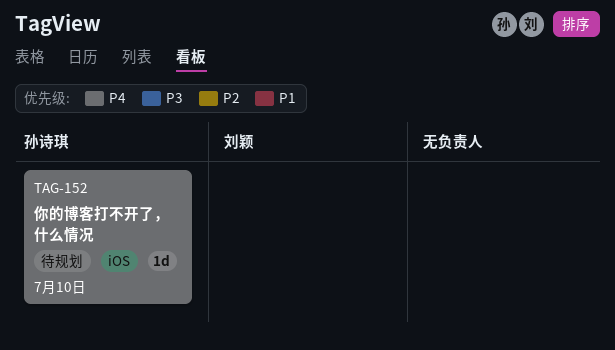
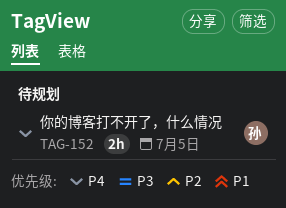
TAG-152, estimate: 1d -> 2h
TAG-152, due: Jul 10 -> Jul 5

